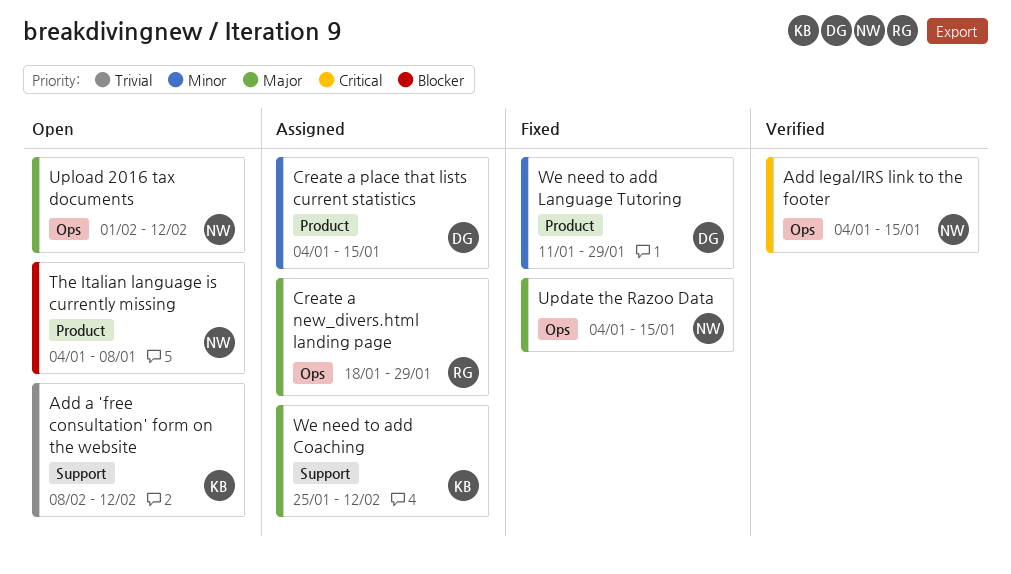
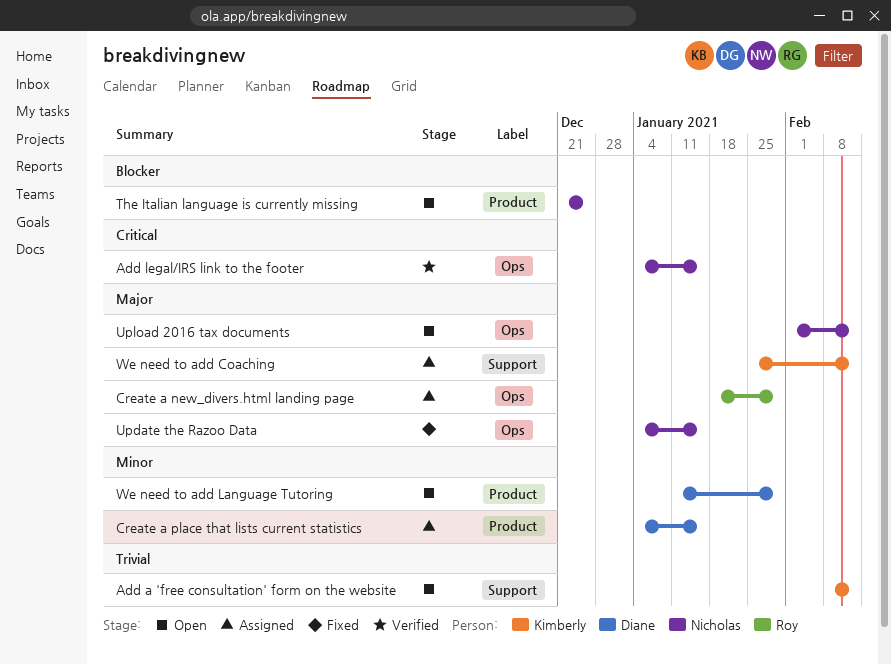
The Italian language is currently missing, start: Jan 4 -> Dec 21
The Italian language is currently missing, due: Jan 8 -> Dec 25
We need to add Language Tutoring, status: Fixed -> Open

